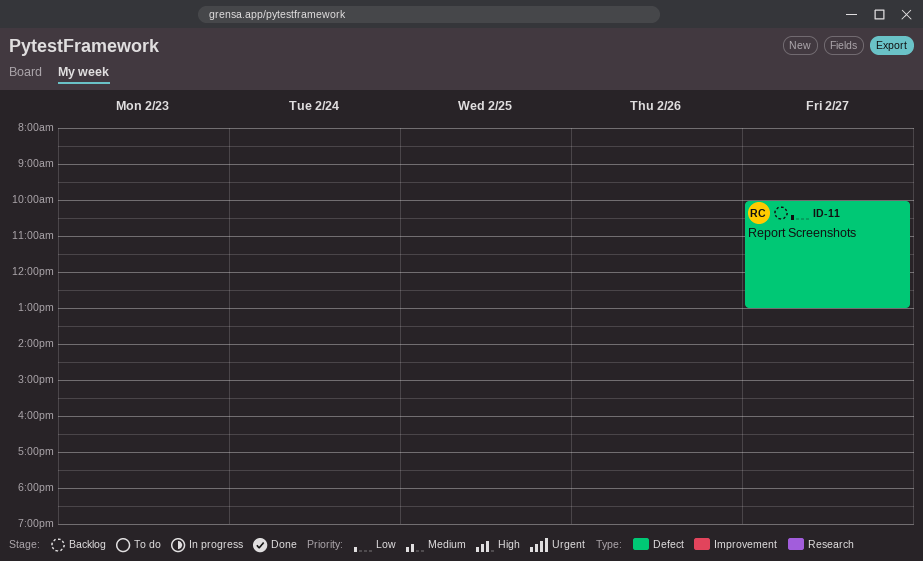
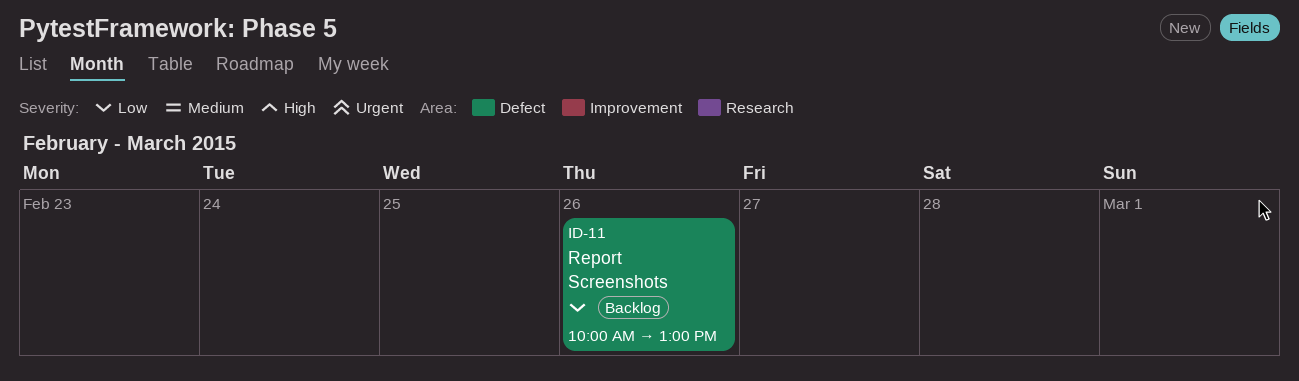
ID-11, day: Feb 27 -> Feb 26

